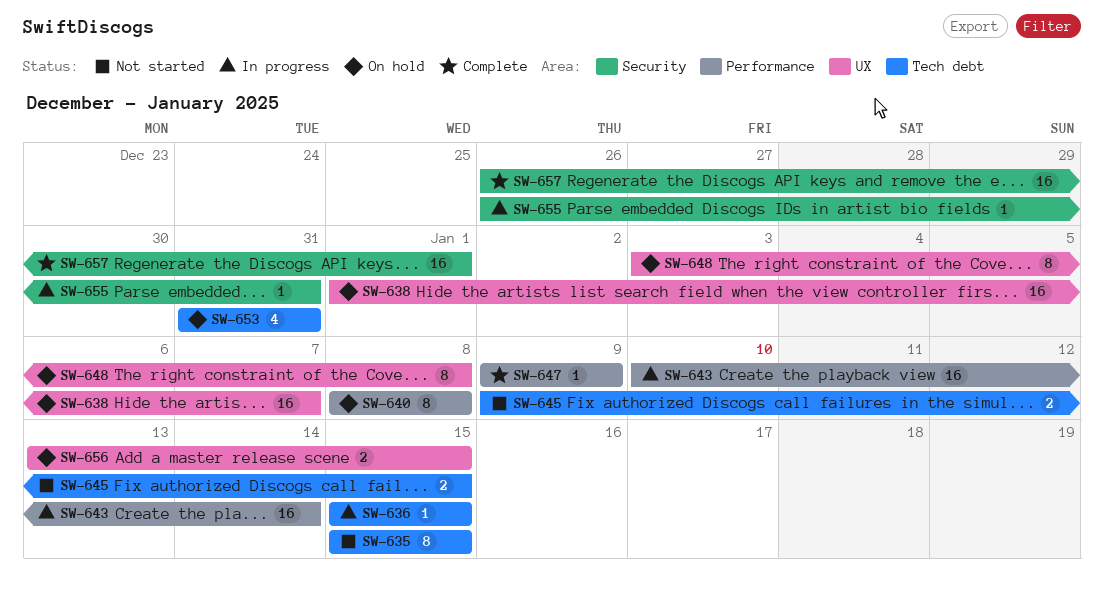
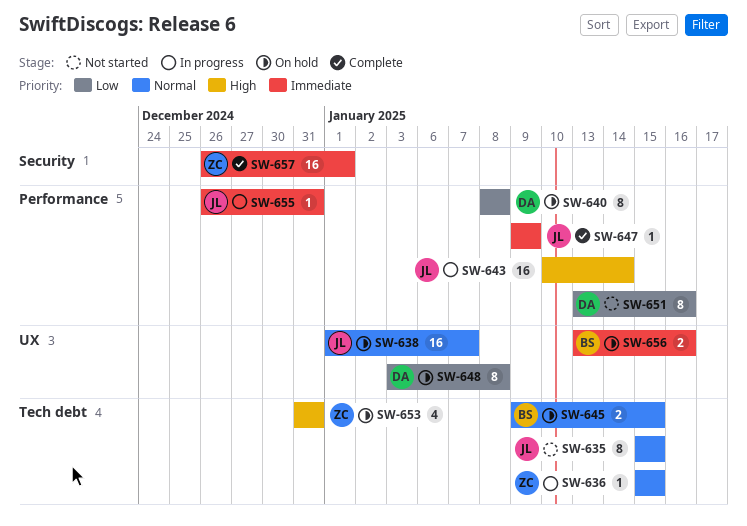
SW-645, status: Not started -> On hold
SW-651: none -> present
SW-655, label: Security -> Performance
SW-656, due: Jan 15 -> Jan 16

